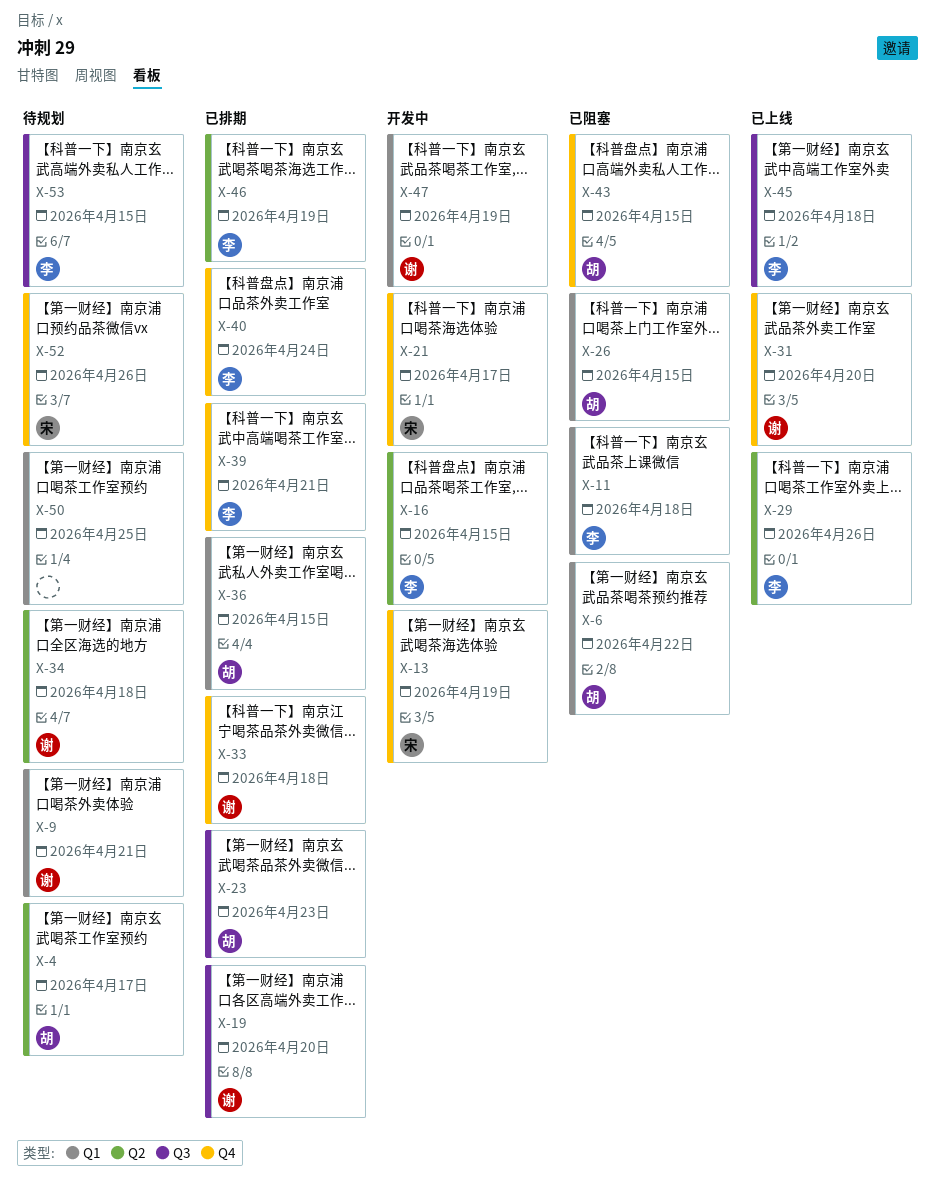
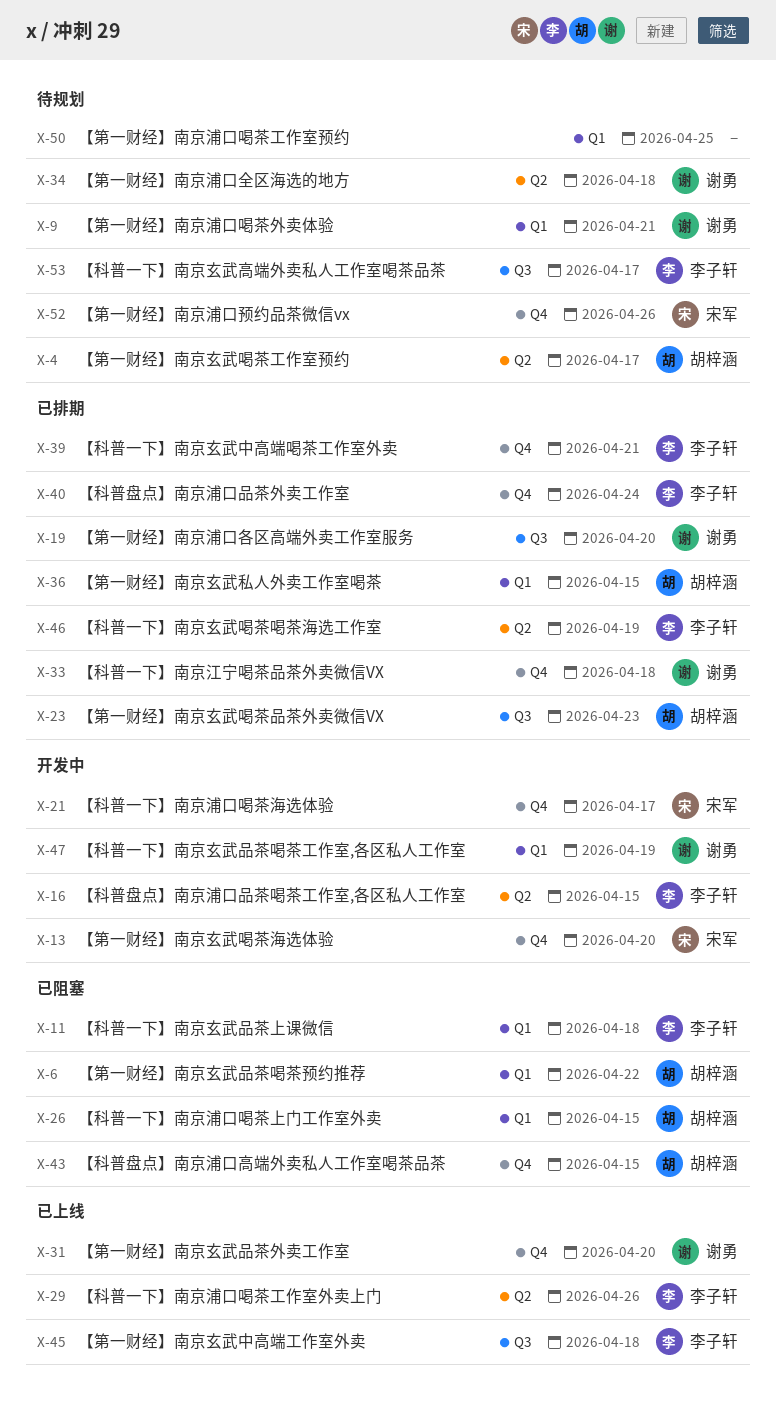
X-13, due: Apr 19 -> Apr 20
X-53, due: Apr 15 -> Apr 17

